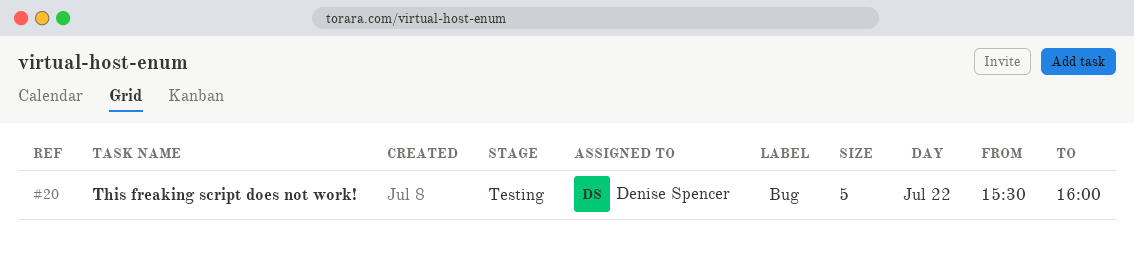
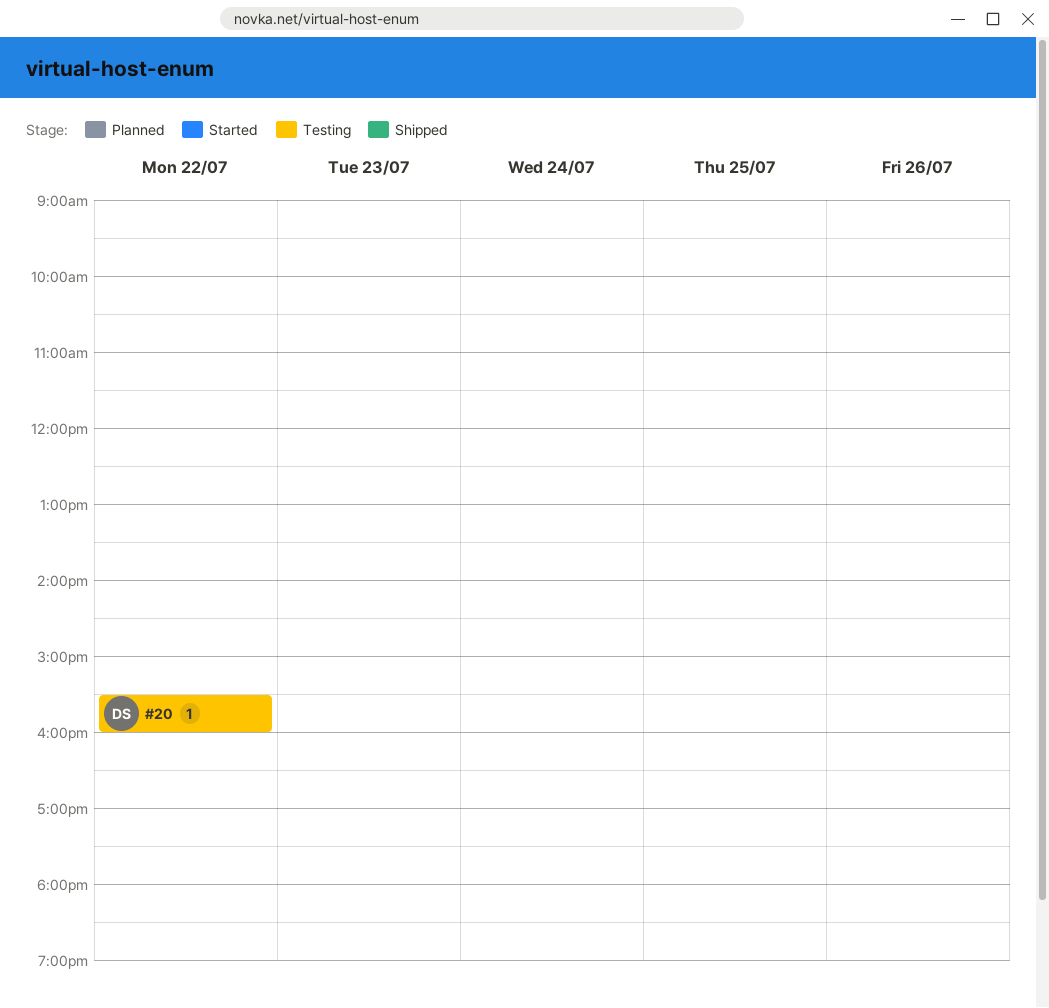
#20, estimate: 5 -> 1

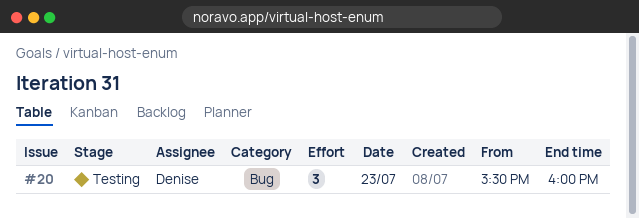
#20, estimate: 1 -> 3
#20, day: Jul 22 -> Jul 23

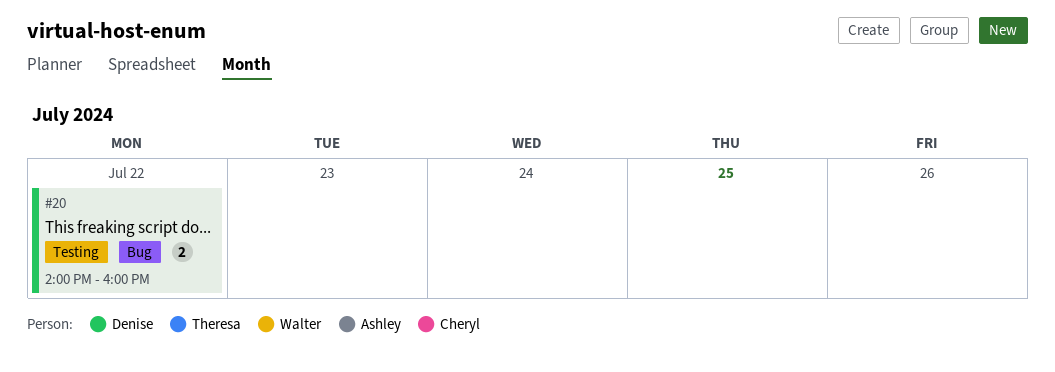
#20, estimate: 3 -> 2
#20, day: Jul 23 -> Jul 22
#20, begins: 15:30 -> 14:00

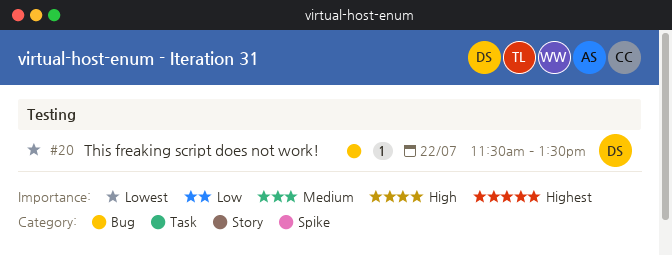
#20, estimate: 2 -> 1
#20, begins: 14:00 -> 11:30
#20, ends: 16:00 -> 13:30

